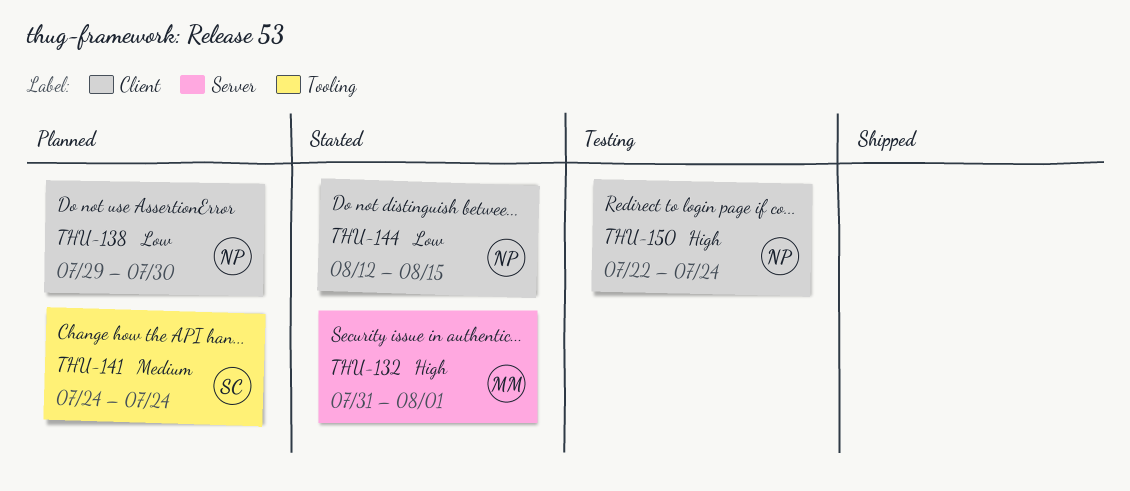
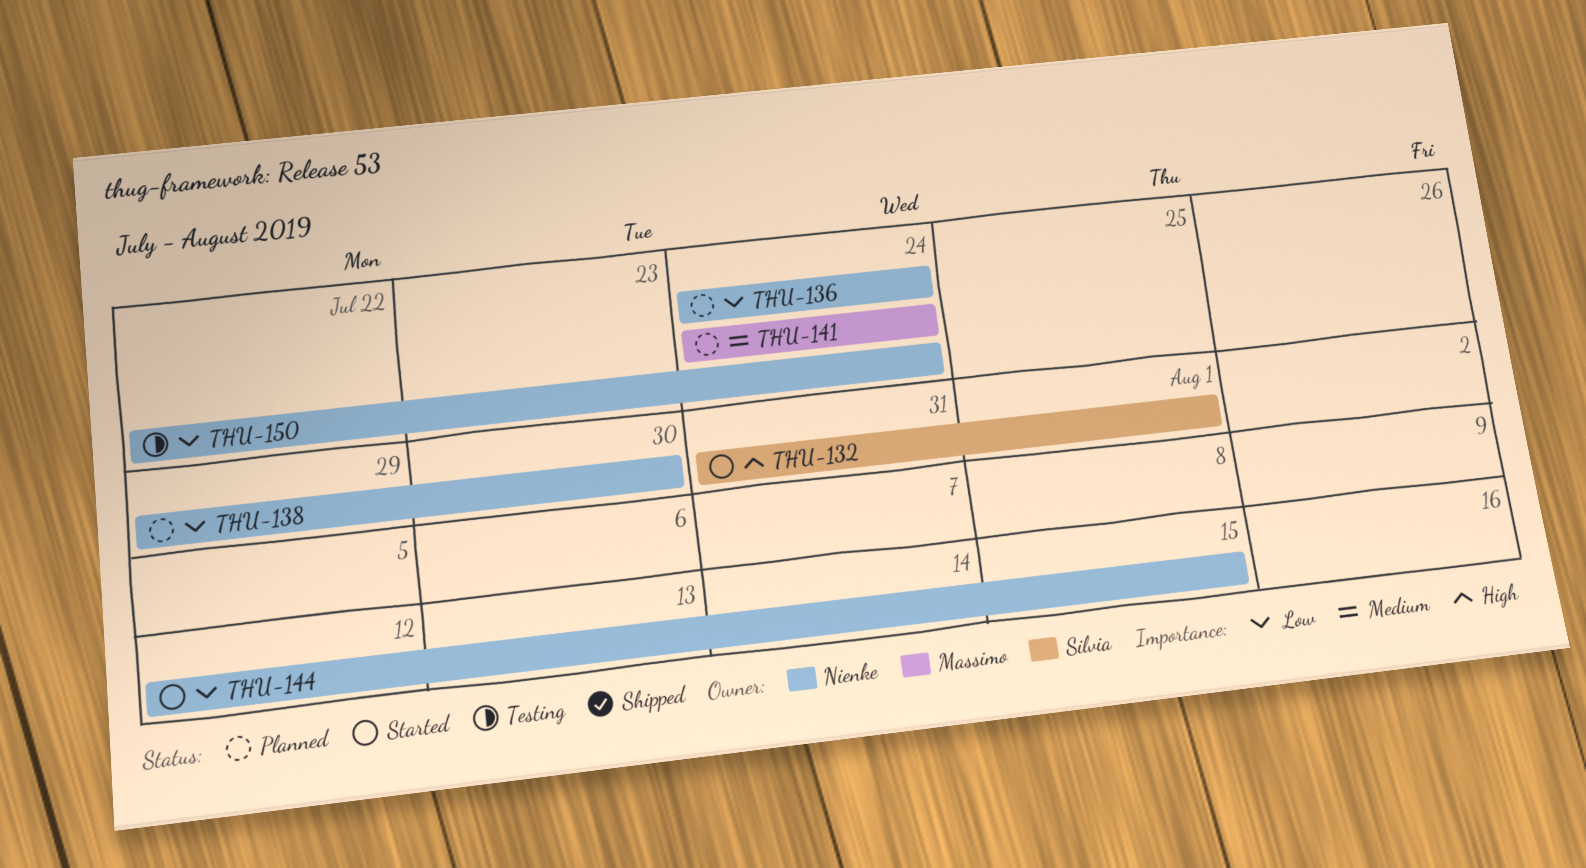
THU-132, owner: Massimo -> Silvia
THU-136: none -> present
THU-141, owner: Silvia -> Massimo
THU-150, priority: High -> Low

